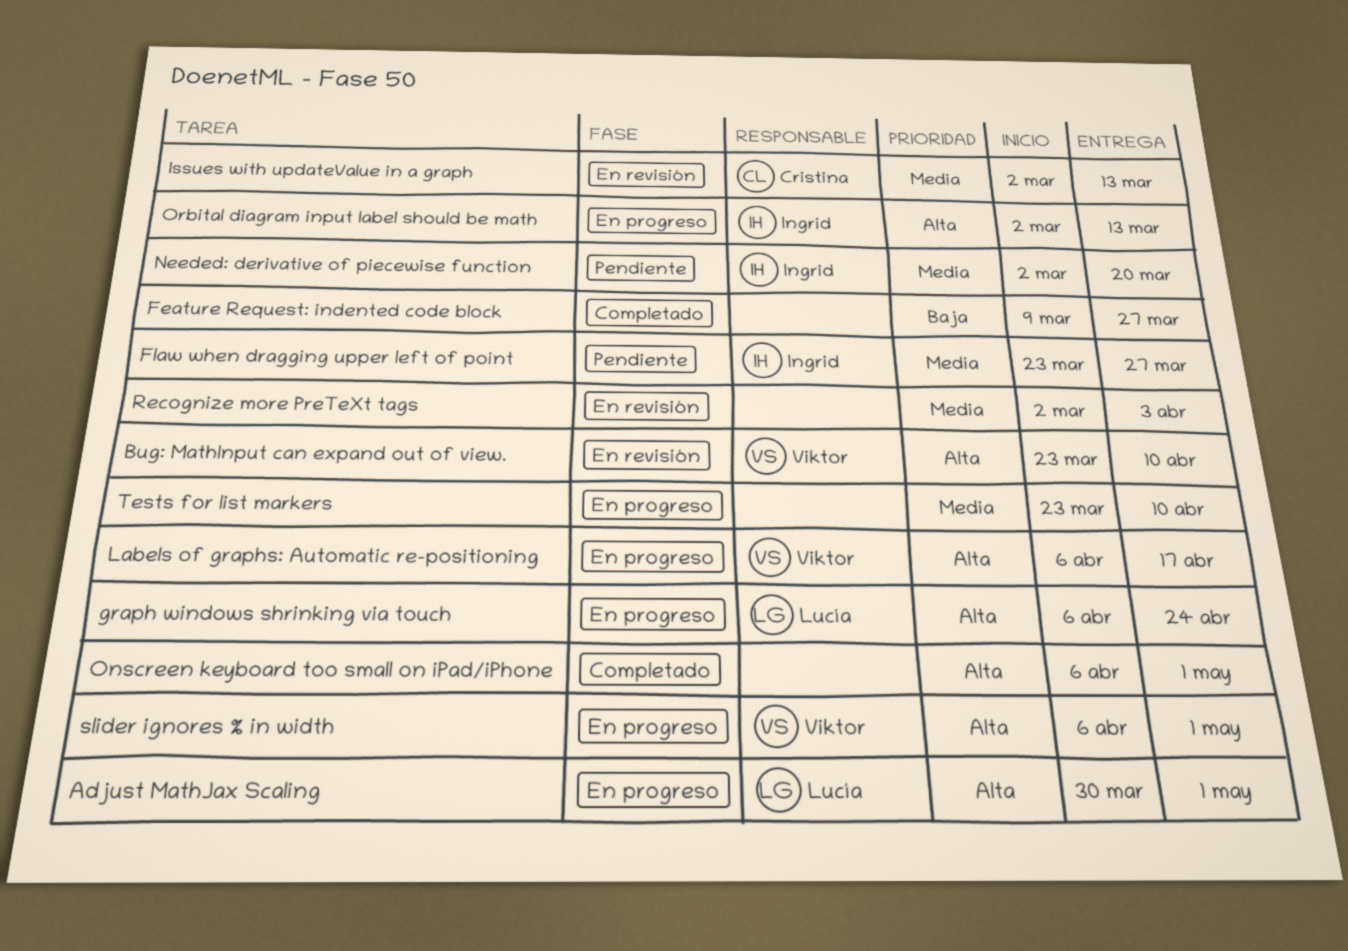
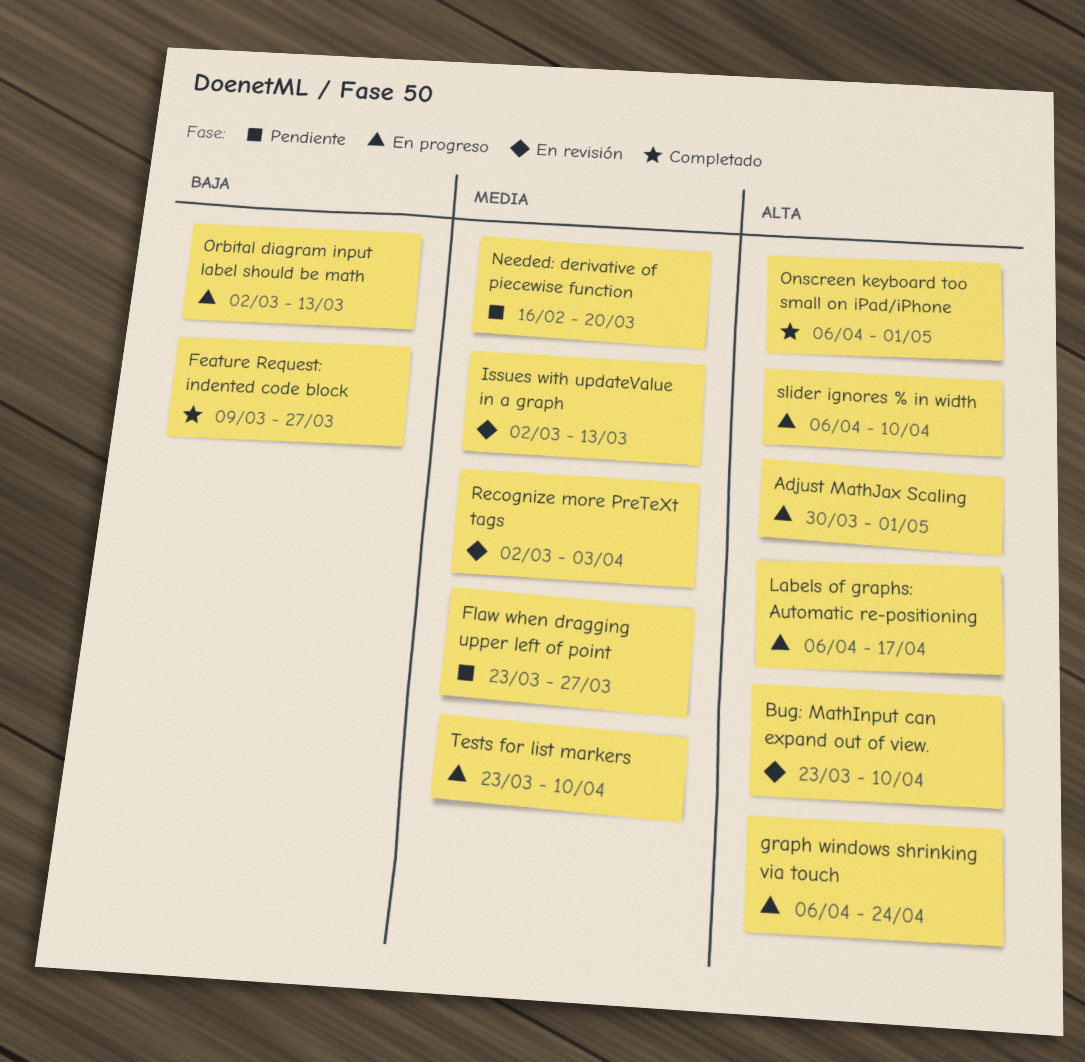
Needed: derivative of piecewise function, start: Mar 2 -> Feb 16
Orbital diagram input label should be math, priority: Alta -> Baja
slider ignores % in width, due: May 1 -> Apr 10

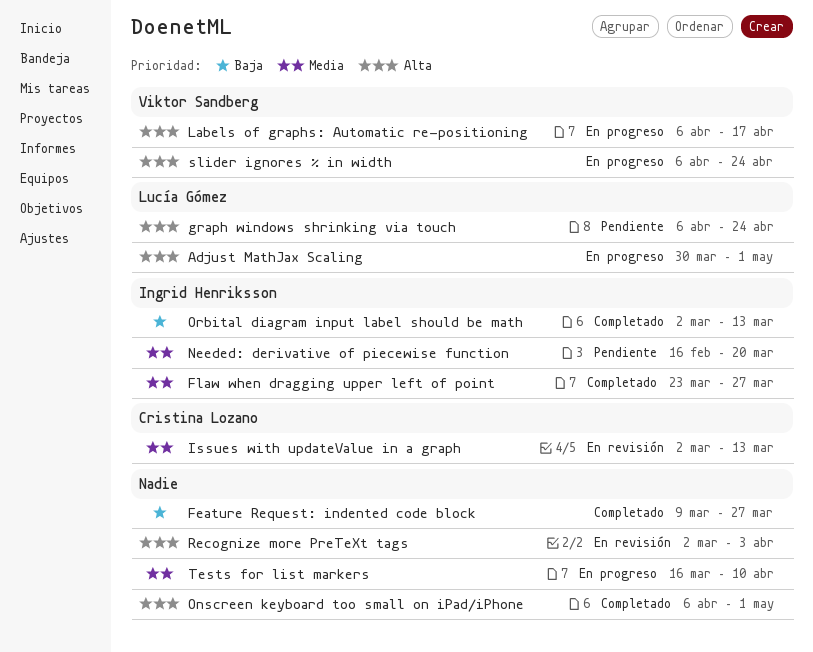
Bug: MathInput can expand out of view.: present -> none
Flaw when dragging upper left of point, status: Pendiente -> Completado
graph windows shrinking via touch, status: En progreso -> Pendiente
Orbital diagram input label should be math, status: En progreso -> Completado
Recognize more PreTeXt tags, priority: Media -> Alta
slider ignores % in width, due: Apr 10 -> Apr 24
Tests for list markers, start: Mar 23 -> Mar 16

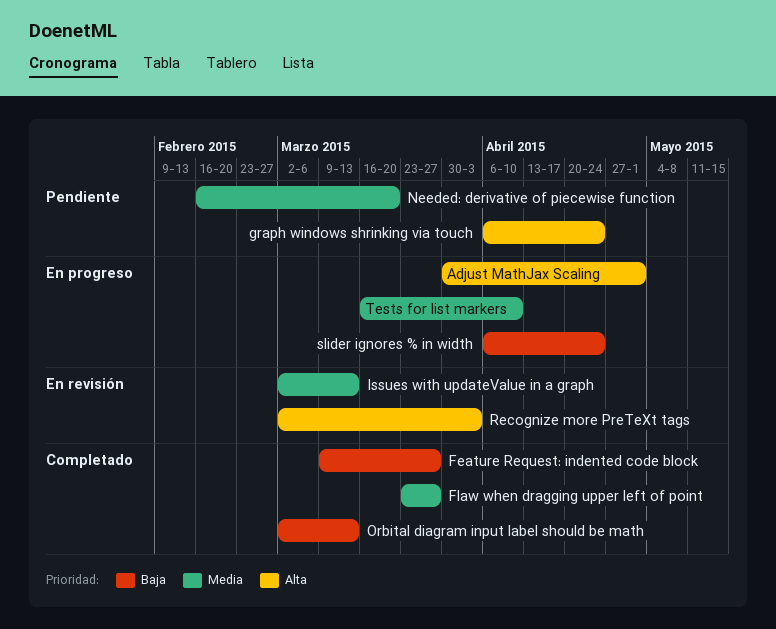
Labels of graphs: Automatic re-positioning: present -> none
Onscreen keyboard too small on iPad/iPhone: present -> none
slider ignores % in width, priority: Alta -> Baja

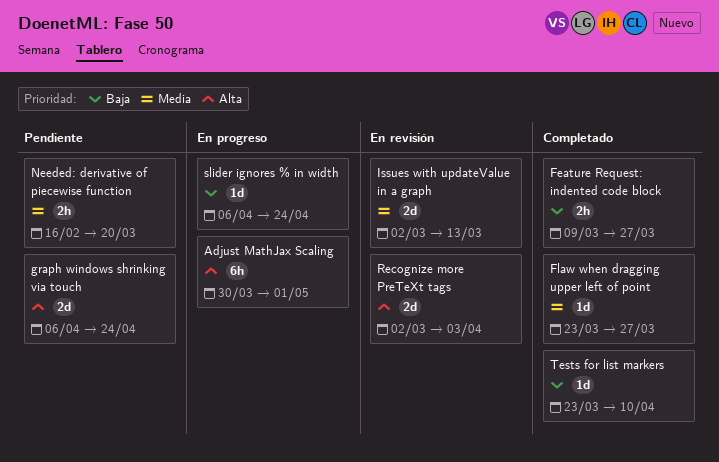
Orbital diagram input label should be math: present -> none
Tests for list markers, status: En progreso -> Completado
Tests for list markers, priority: Media -> Baja
Tests for list markers, start: Mar 16 -> Mar 23

